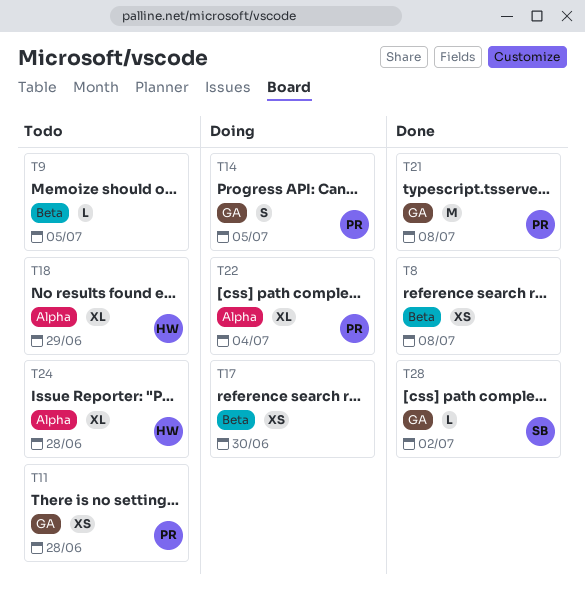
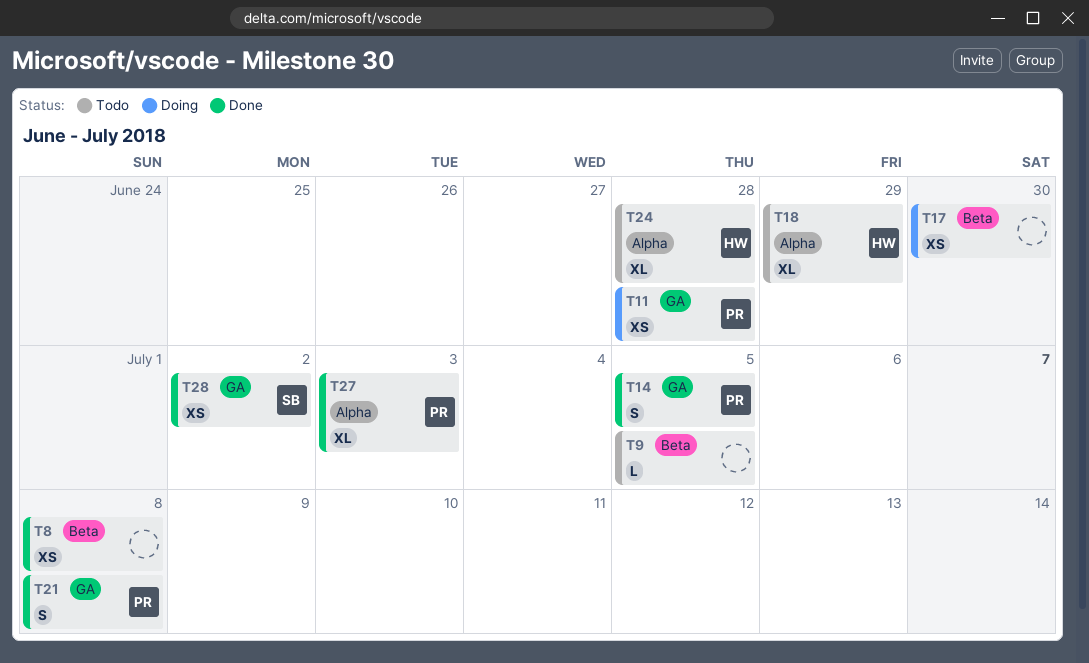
T11, status: Todo -> Doing
T14, status: Doing -> Done
T21, estimate: M -> S
T22: present -> none
T27: none -> present
T28, estimate: L -> XS

